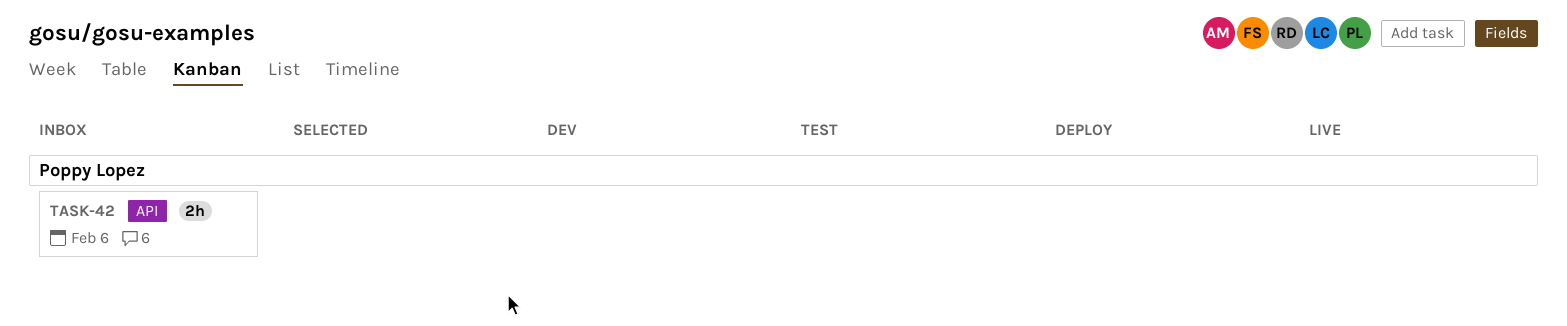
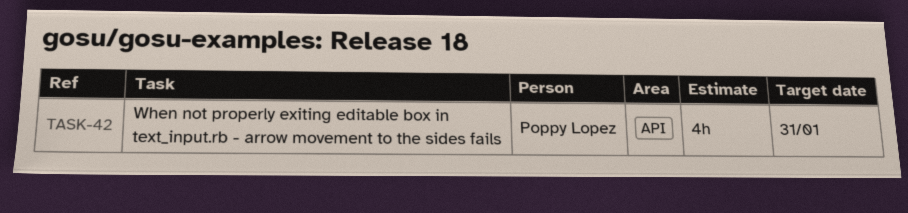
TASK-42, estimate: 2h -> 4h
TASK-42, due: Feb 6 -> Jan 31

